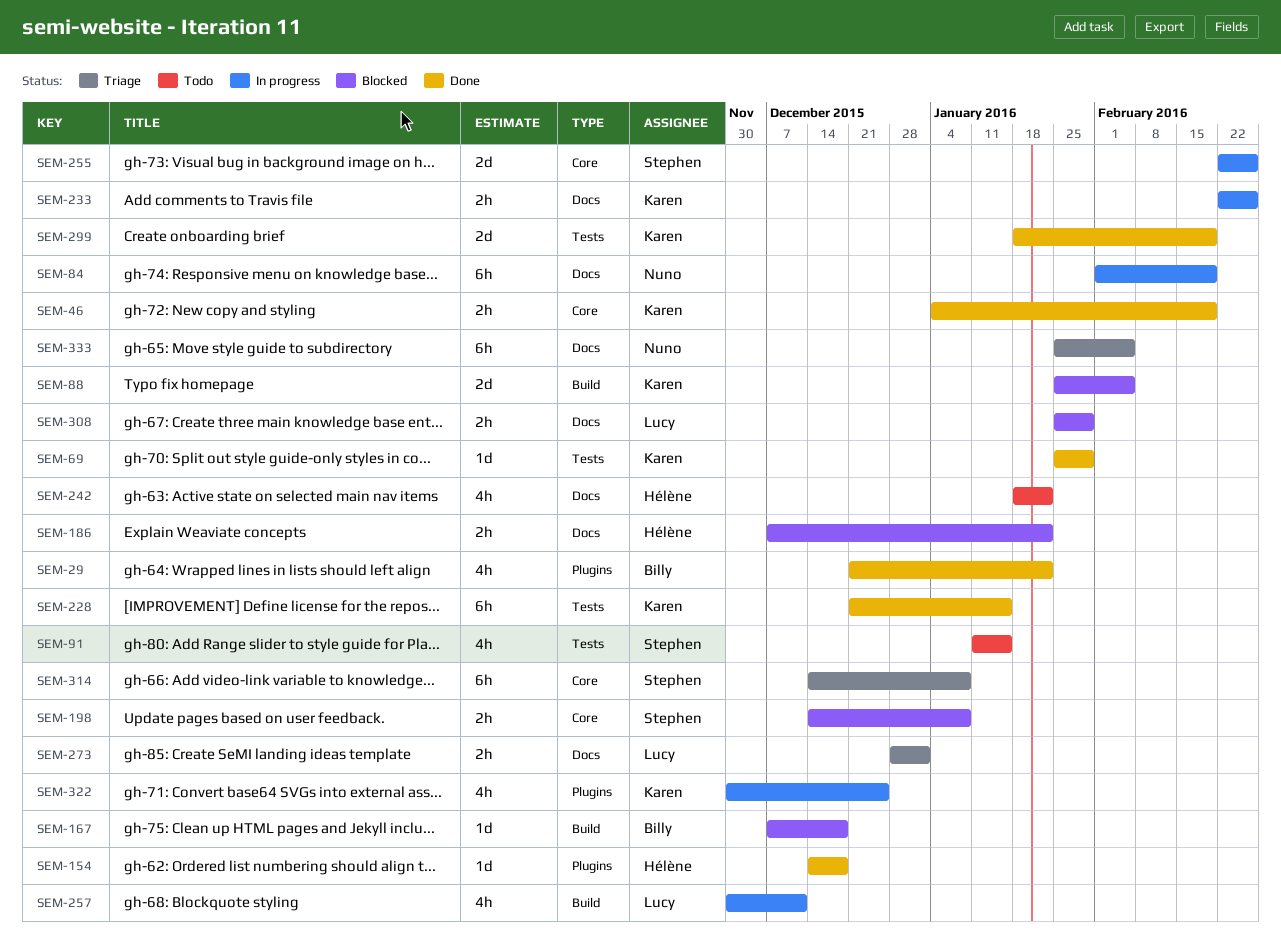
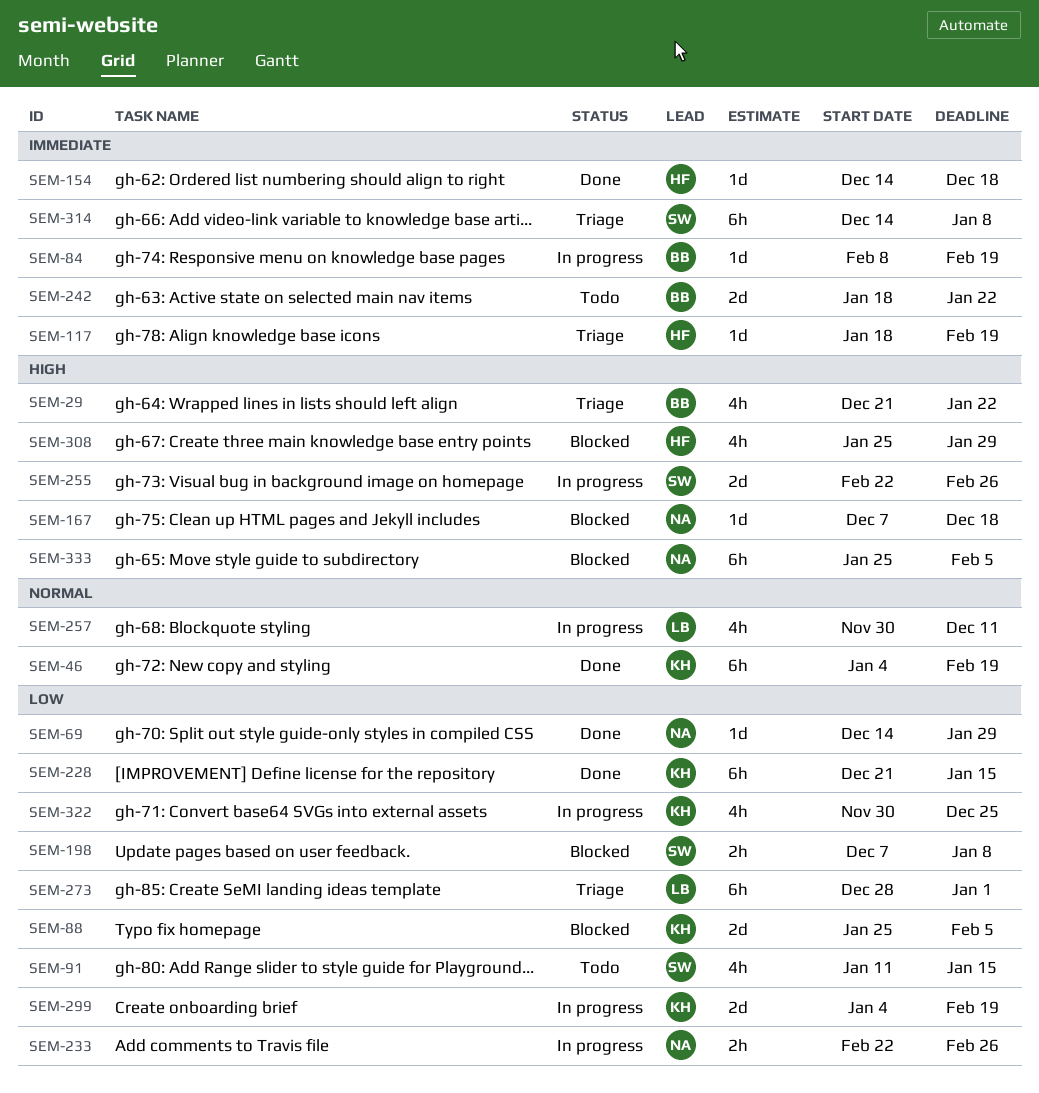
SEM-29, status: Done -> Triage
SEM-46, estimate: 2h -> 6h
SEM-69, owner: Karen -> Nuno
SEM-69, start: Jan 25 -> Dec 14
SEM-84, owner: Nuno -> Billy
SEM-84, estimate: 6h -> 1d
SEM-84, start: Feb 1 -> Feb 8
SEM-117: none -> present
SEM-167, owner: Billy -> Nuno
SEM-186: present -> none
SEM-198, start: Dec 14 -> Dec 7
SEM-233, owner: Karen -> Nuno
SEM-242, owner: Hélène -> Billy
SEM-242, estimate: 4h -> 2d
SEM-273, estimate: 2h -> 6h
SEM-299, status: Done -> In progress
SEM-299, start: Jan 18 -> Jan 4
SEM-308, owner: Lucy -> Hélène
SEM-308, estimate: 2h -> 4h
SEM-333, status: Triage -> Blocked

